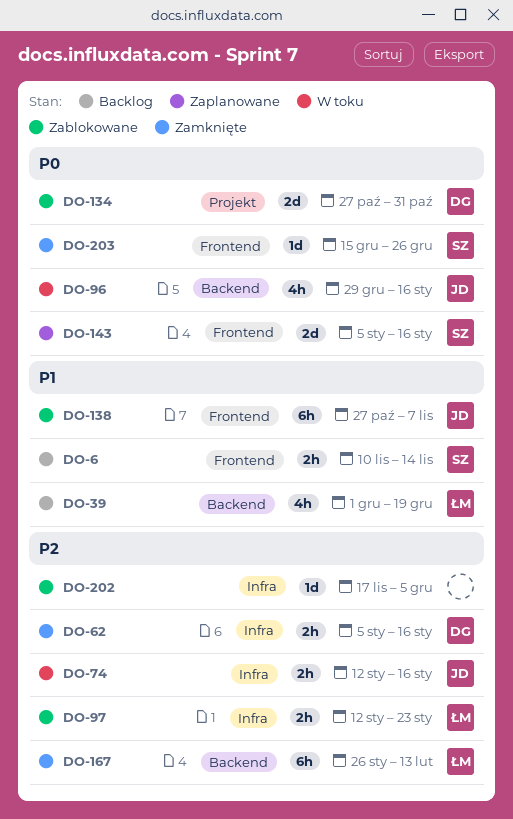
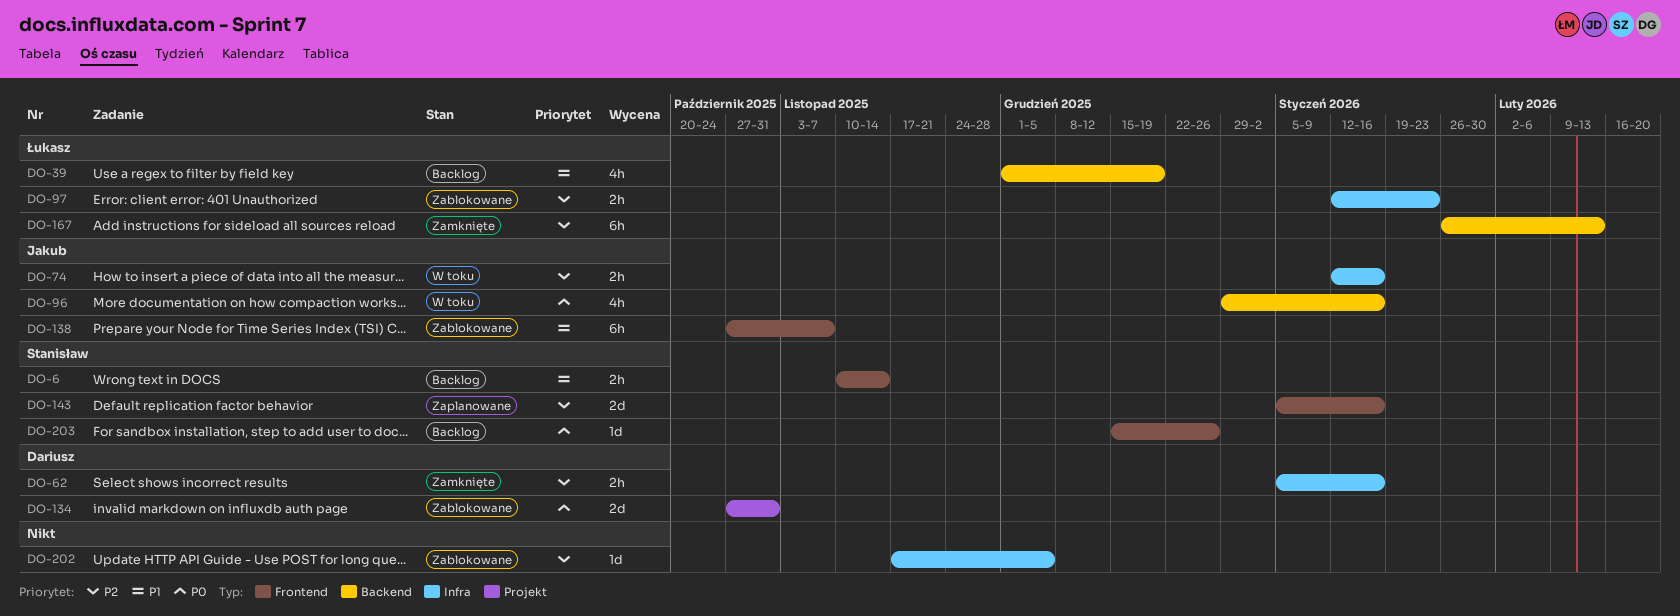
DO-143, priority: P0 -> P2
DO-203, status: Zamknięte -> Backlog

